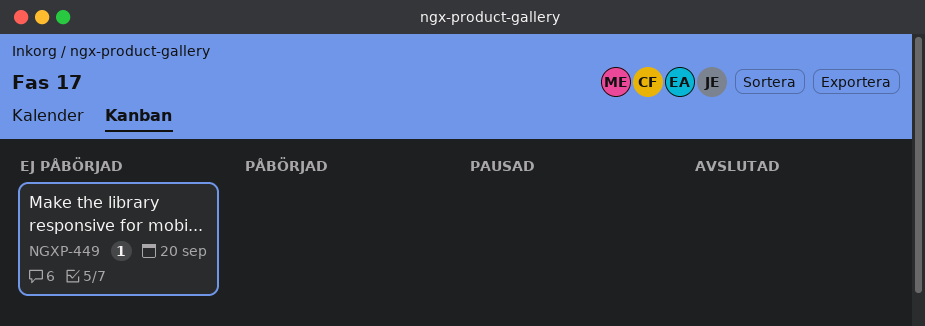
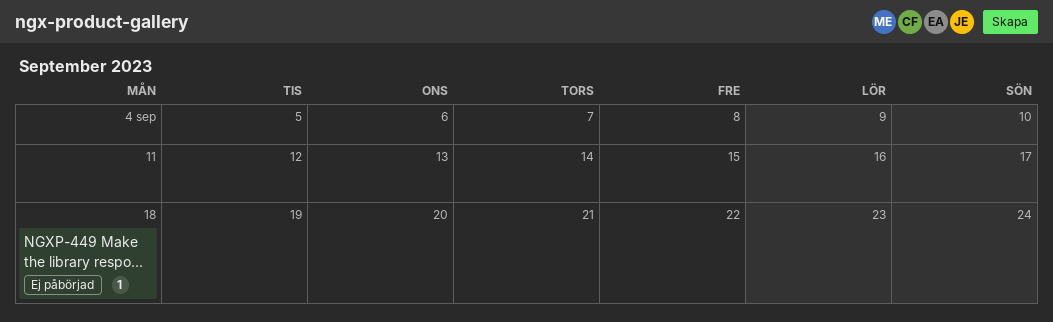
NGXP-449, due: Sep 20 -> Sep 18

